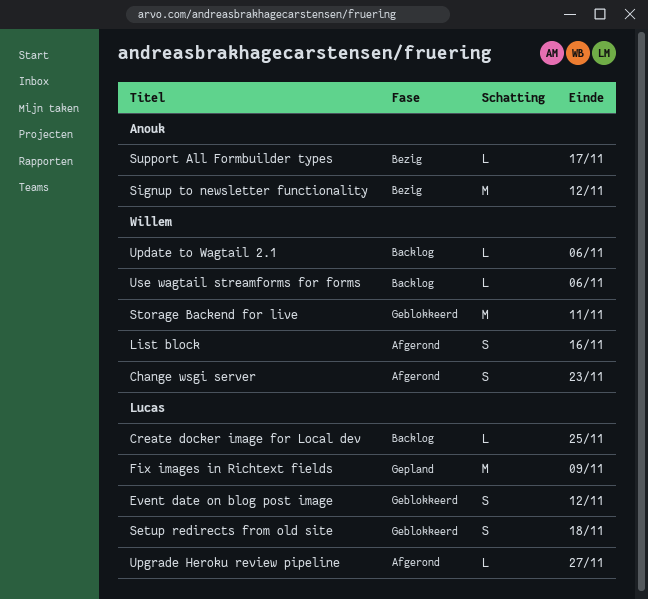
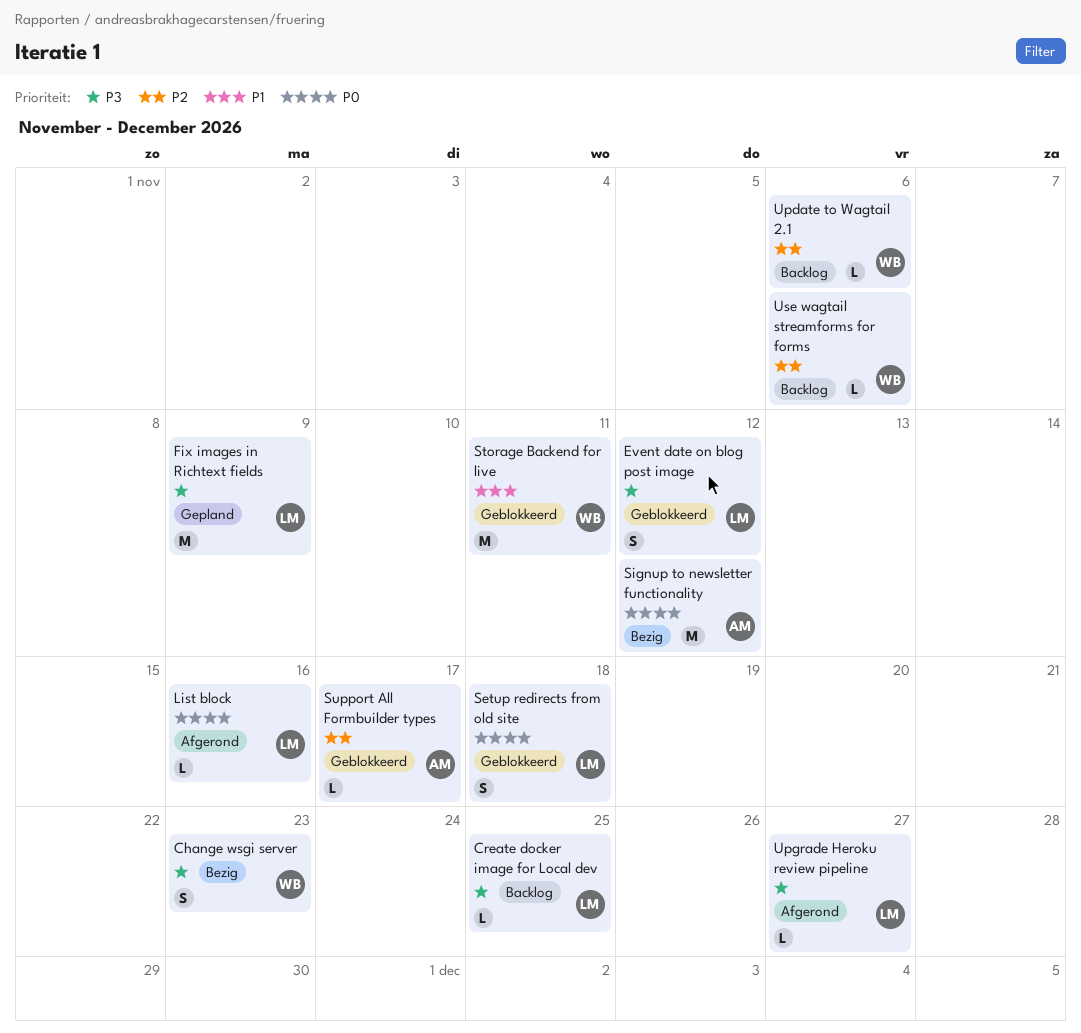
Change wsgi server, status: Afgerond -> Bezig
List block, owner: Willem -> Lucas
List block, estimate: S -> L
Support All Formbuilder types, status: Bezig -> Geblokkeerd

